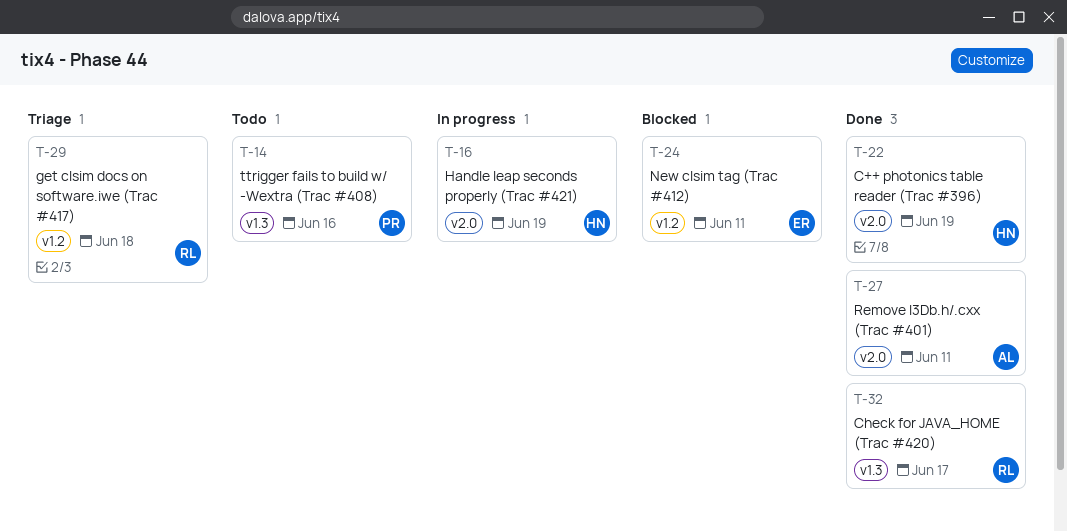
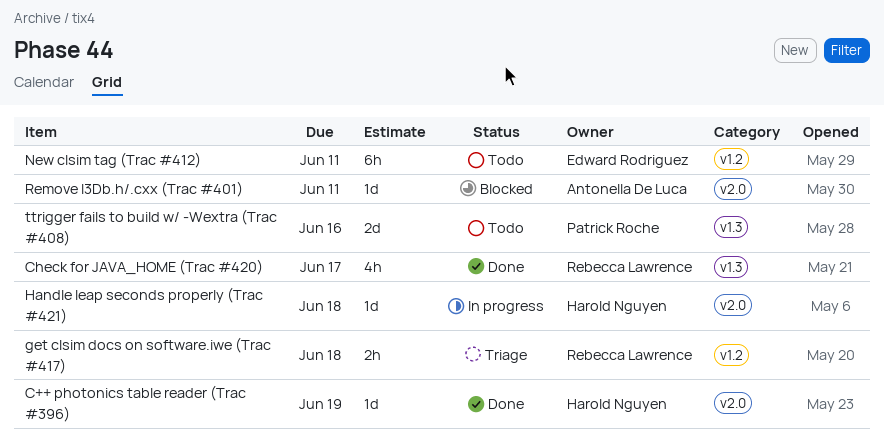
Handle leap seconds properly (Trac #421), due: Jun 19 -> Jun 18
New clsim tag (Trac #412), status: Blocked -> Todo
Remove I3Db.h/.cxx (Trac #401), status: Done -> Blocked

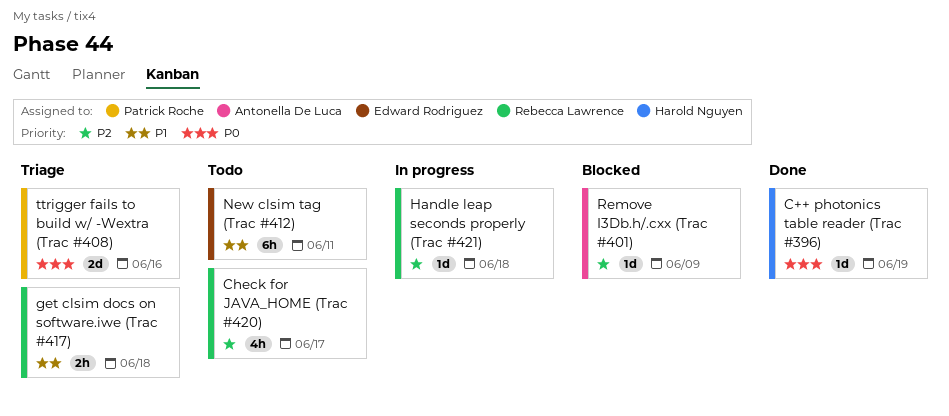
Check for JAVA_HOME (Trac #420), status: Done -> Todo
Handle leap seconds properly (Trac #421), owner: Harold Nguyen -> Rebecca Lawrence
Remove I3Db.h/.cxx (Trac #401), due: Jun 11 -> Jun 9
ttrigger fails to build w/ -Wextra (Trac #408), status: Todo -> Triage

